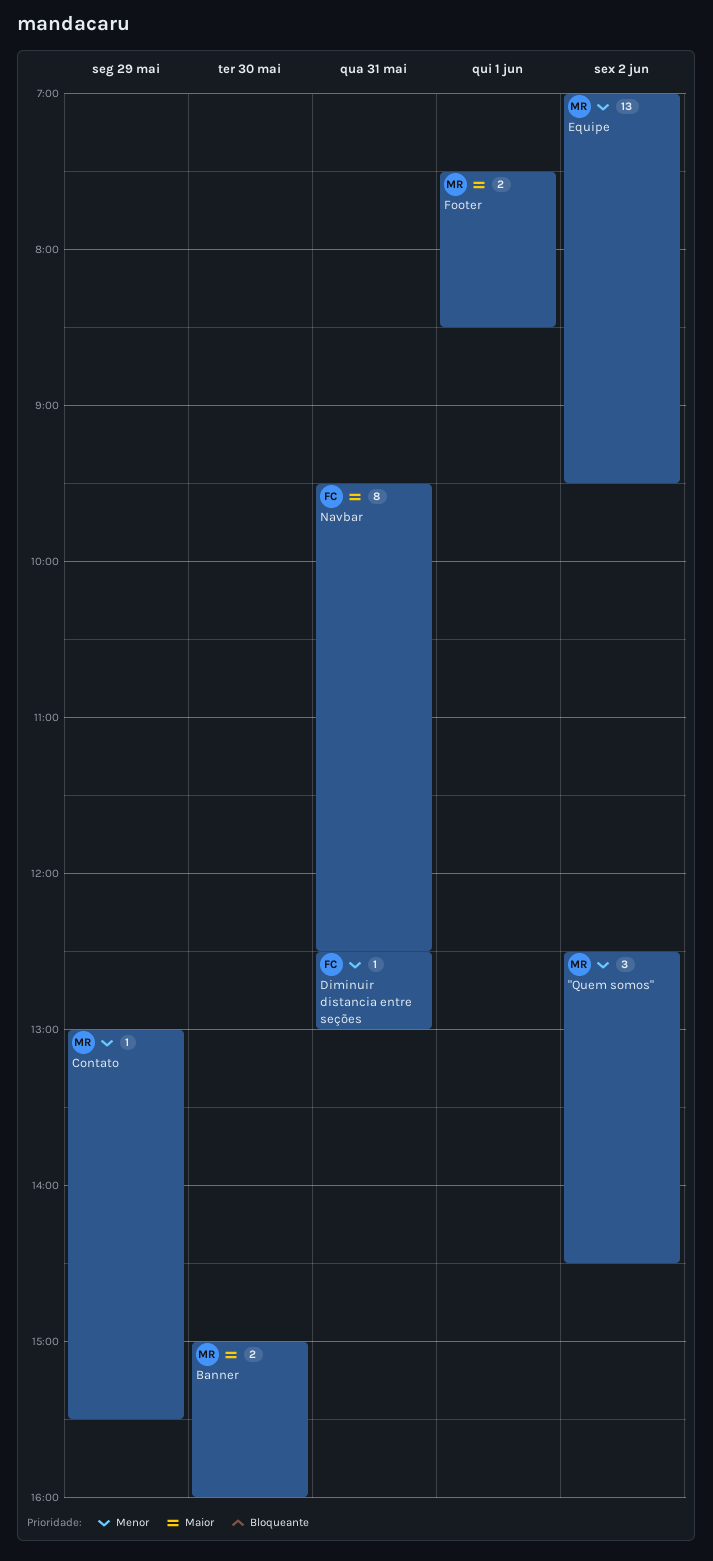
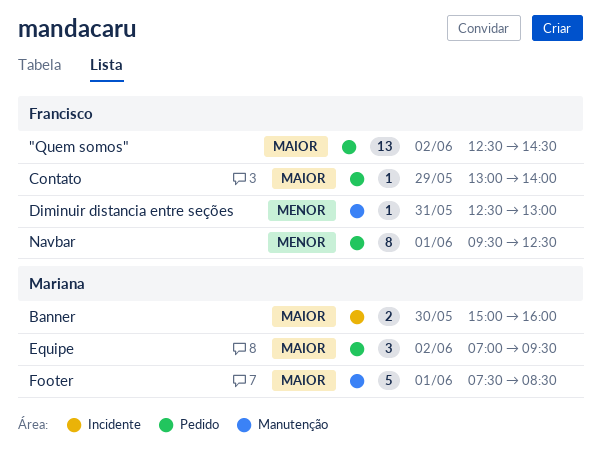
"Quem somos", owner: Mariana -> Francisco
"Quem somos", priority: Menor -> Maior
"Quem somos", estimate: 3 -> 13
Contato, owner: Mariana -> Francisco
Contato, priority: Menor -> Maior
Contato, ends: 15:30 -> 14:00
Equipe, priority: Menor -> Maior
Equipe, estimate: 13 -> 3
Footer, estimate: 2 -> 5
Navbar, priority: Maior -> Menor
Navbar, day: May 31 -> Jun 1

